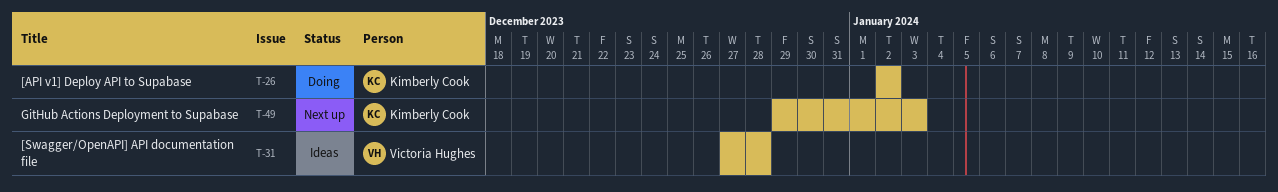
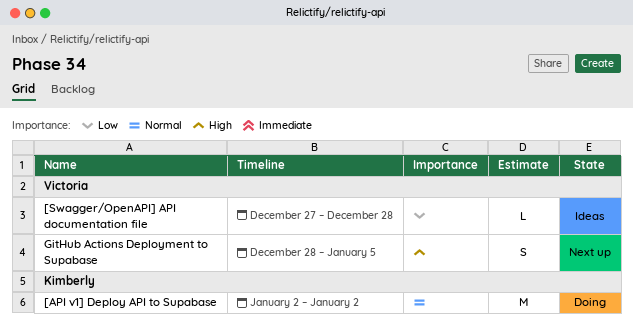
GitHub Actions Deployment to Supabase, owner: Kimberly Cook -> Victoria Hughes
GitHub Actions Deployment to Supabase, start: Dec 29 -> Dec 28
GitHub Actions Deployment to Supabase, due: Jan 3 -> Jan 5

